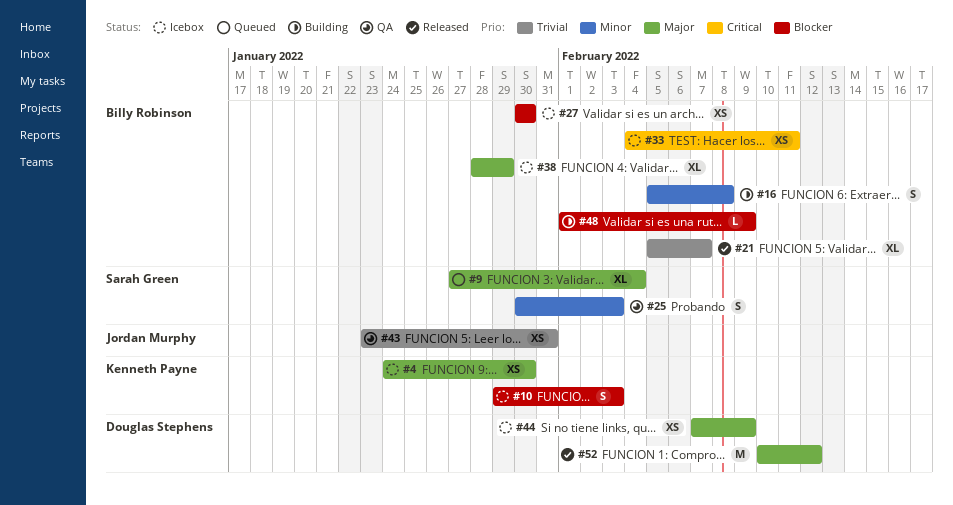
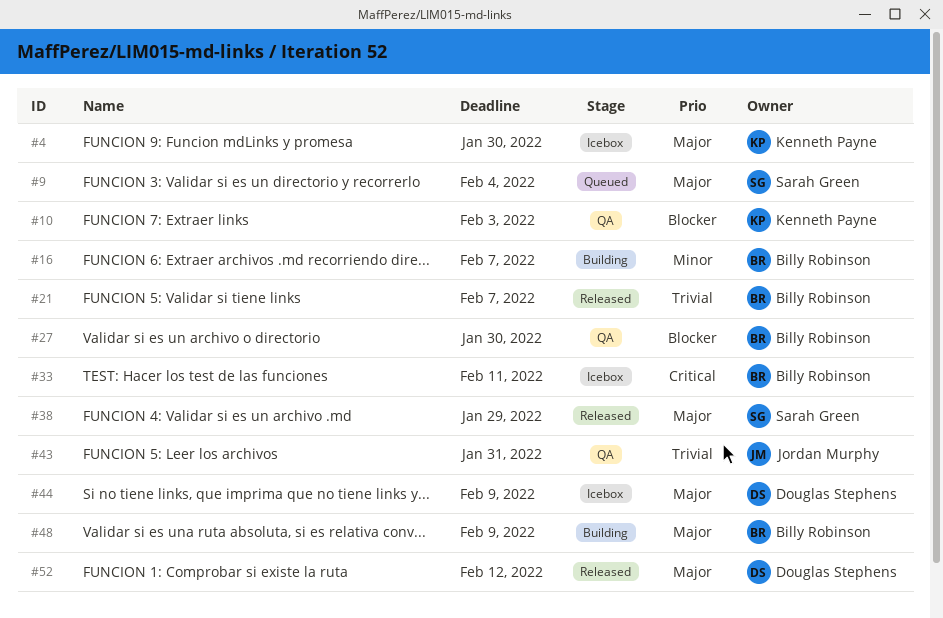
#10, status: Icebox -> QA
#16, due: Feb 8 -> Feb 7
#25: present -> none
#27, status: Icebox -> QA
#38, status: Icebox -> Released
#38, owner: Billy Robinson -> Sarah Green
#48, priority: Blocker -> Major

